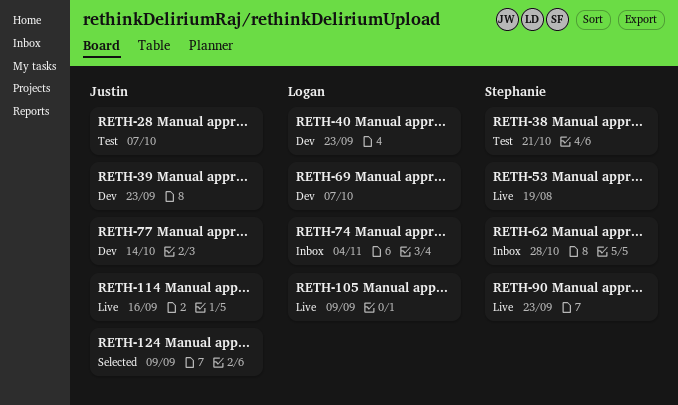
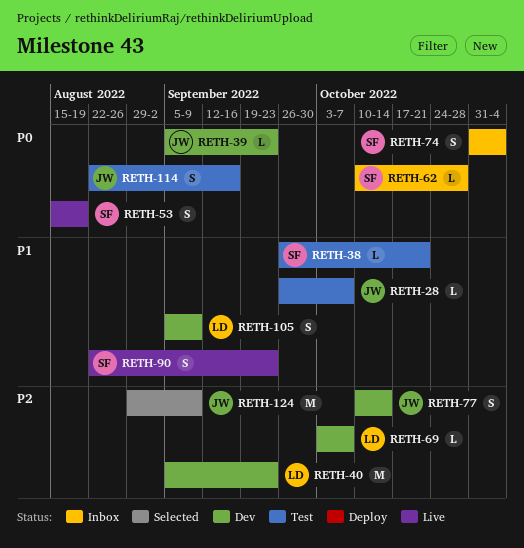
RETH-74, owner: Logan -> Stephanie
RETH-105, status: Live -> Dev
RETH-114, status: Live -> Test

